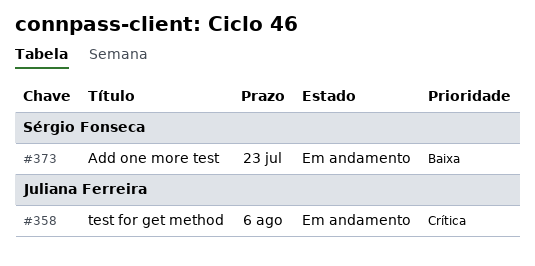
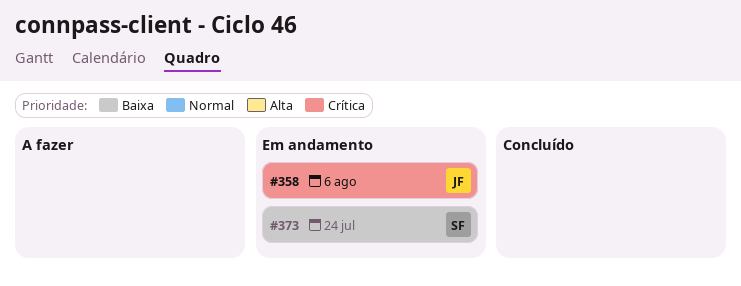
#373, due: Jul 23 -> Jul 24

